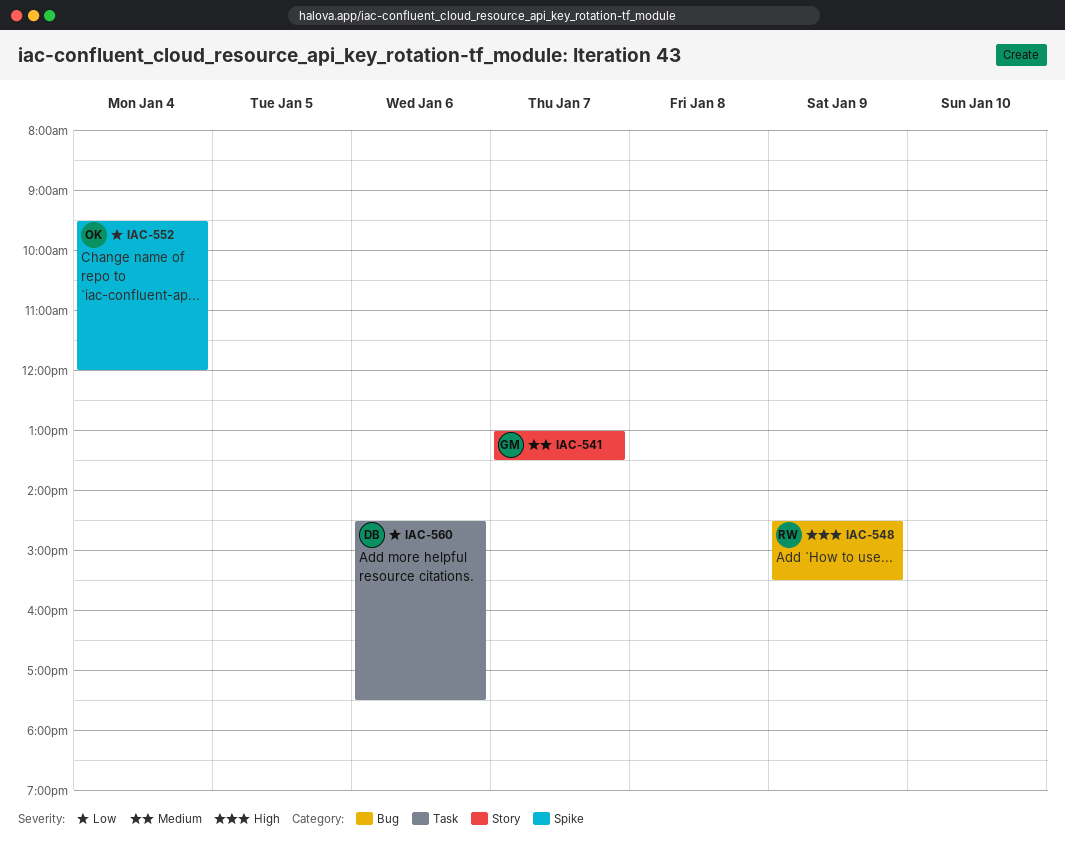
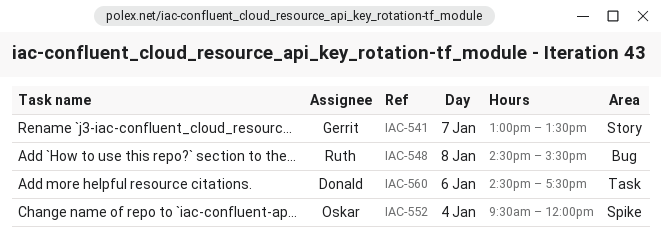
IAC-548, day: Jan 9 -> Jan 8

